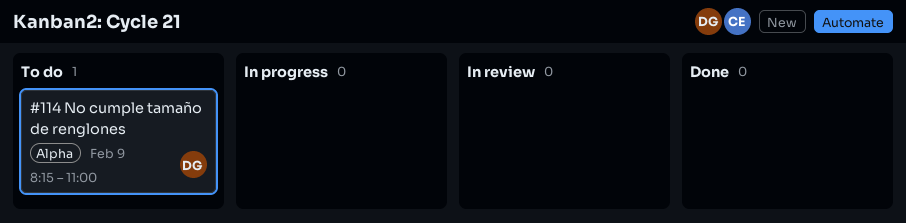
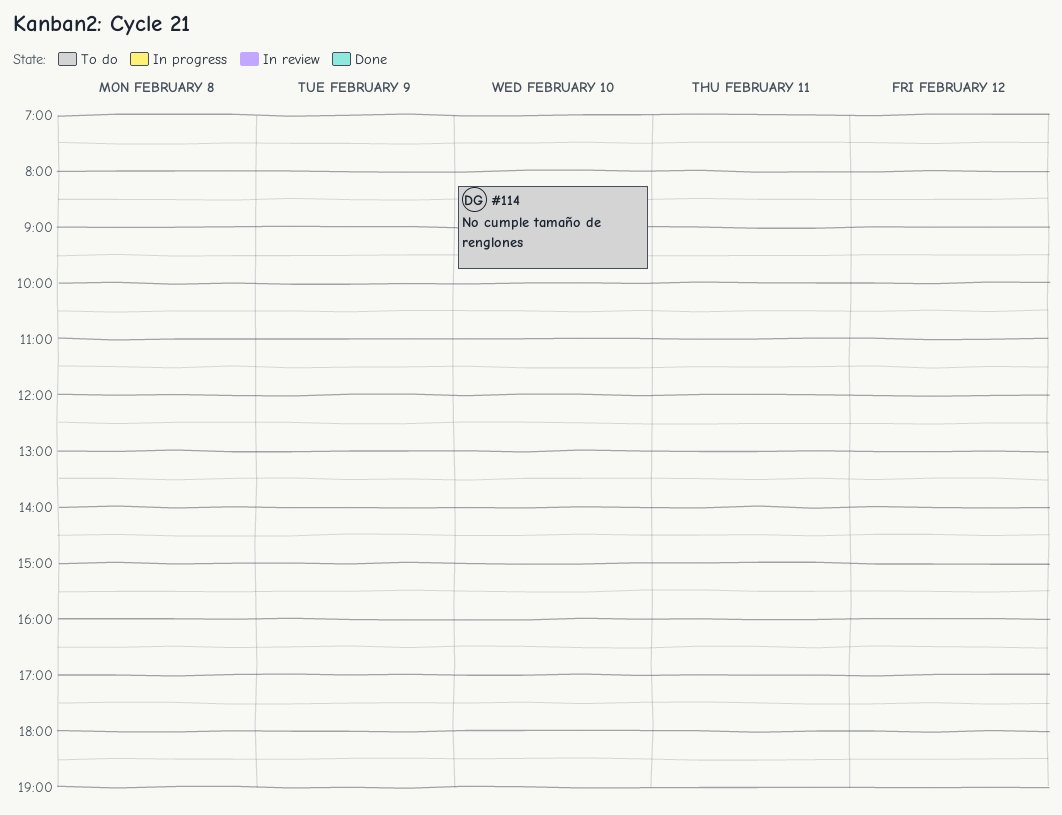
#114, day: Feb 9 -> Feb 10
#114, ends: 11:00 -> 09:45

